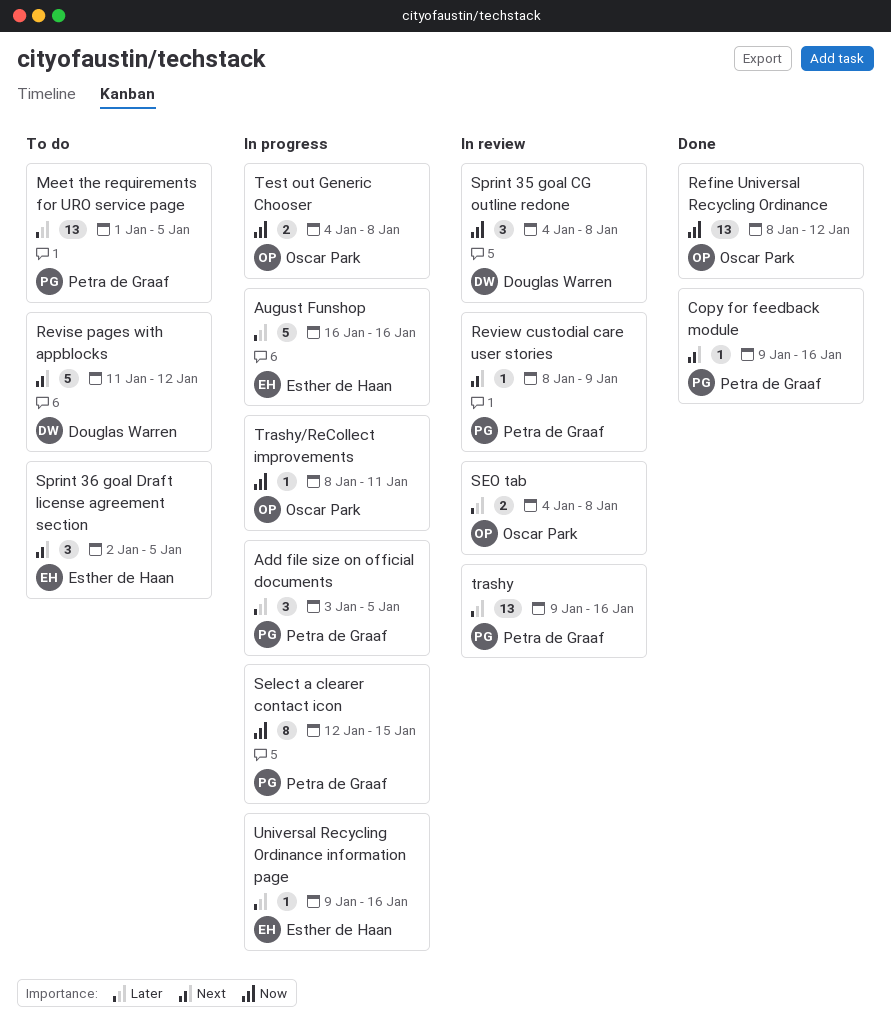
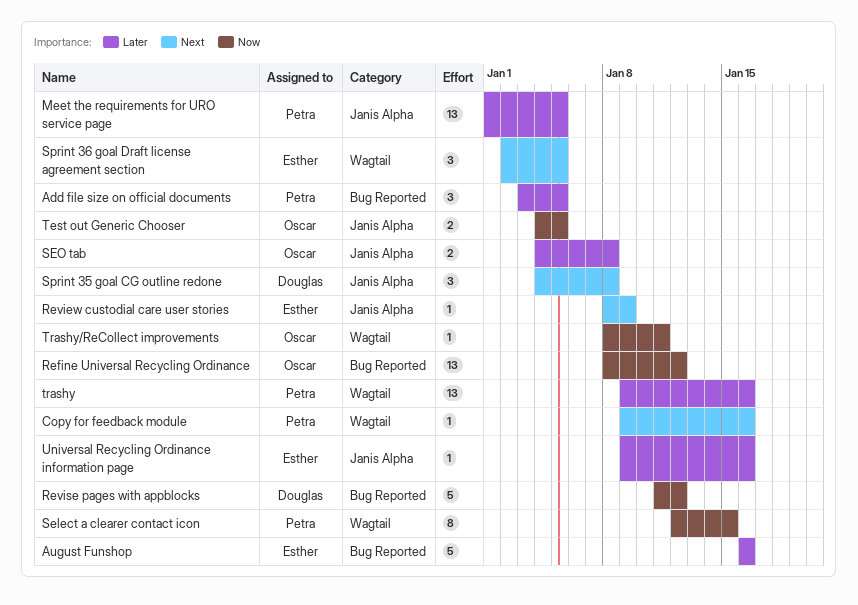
Review custodial care user stories, owner: Petra de Graaf -> Esther de Haan
Revise pages with appblocks, priority: Next -> Now
Sprint 35 goal CG outline redone, priority: Now -> Next
Test out Generic Chooser, due: Jan 8 -> Jan 5

